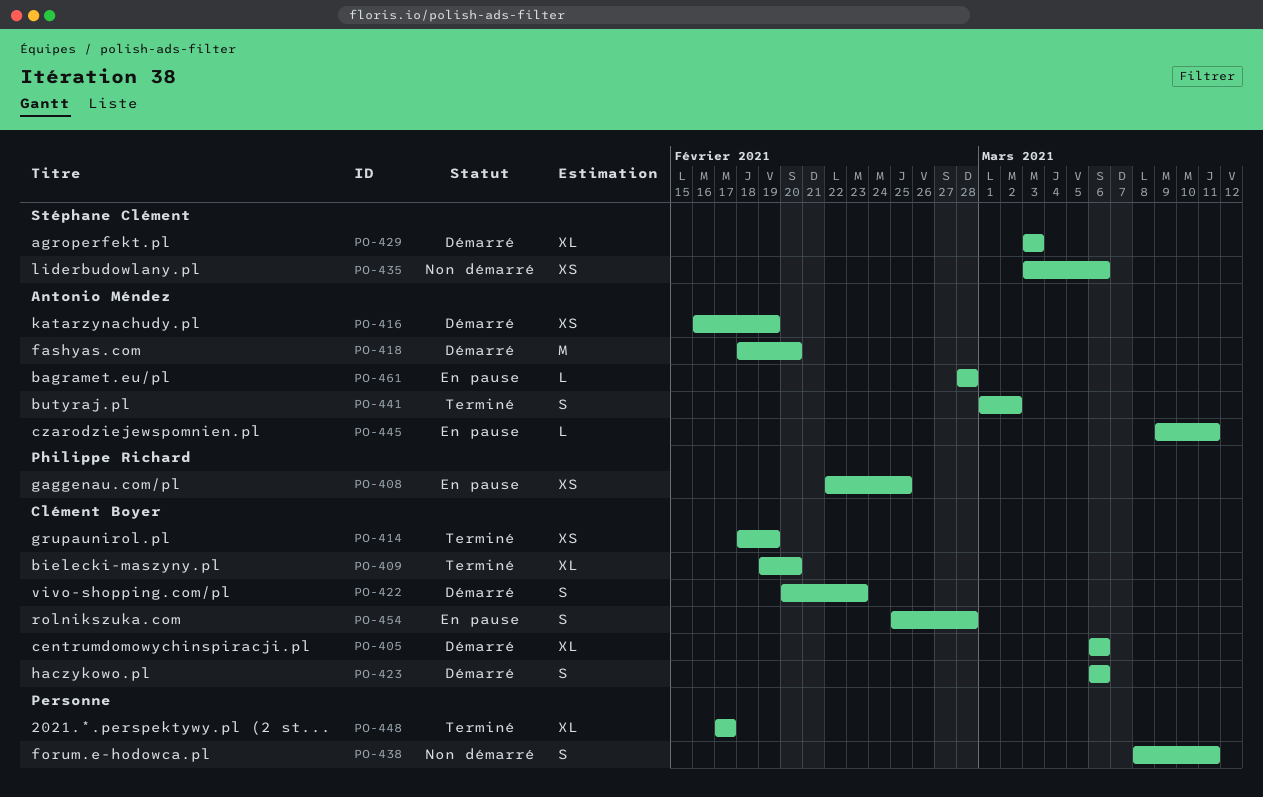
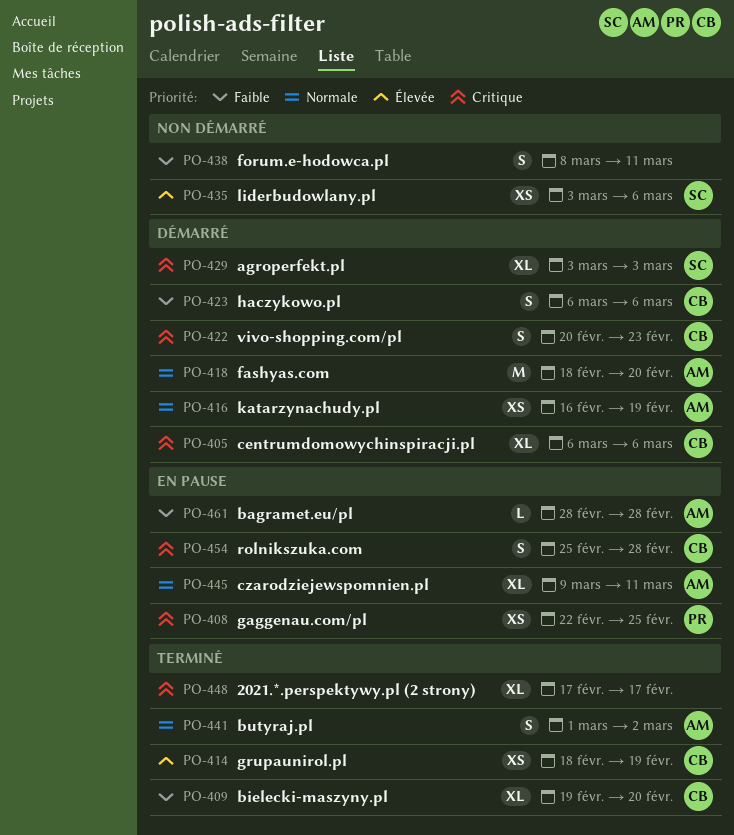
PO-445, estimate: L -> XL

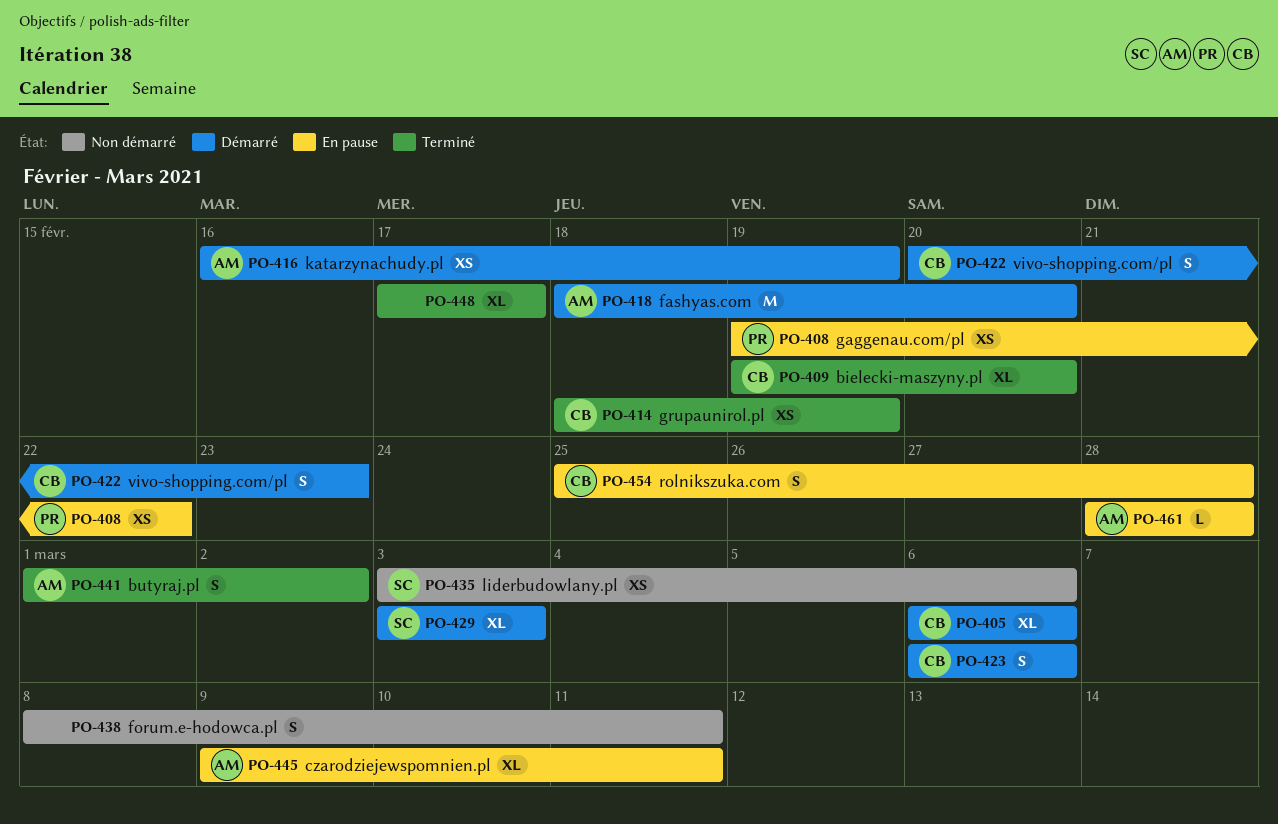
PO-408, start: Feb 22 -> Feb 19
PO-408, due: Feb 25 -> Feb 22

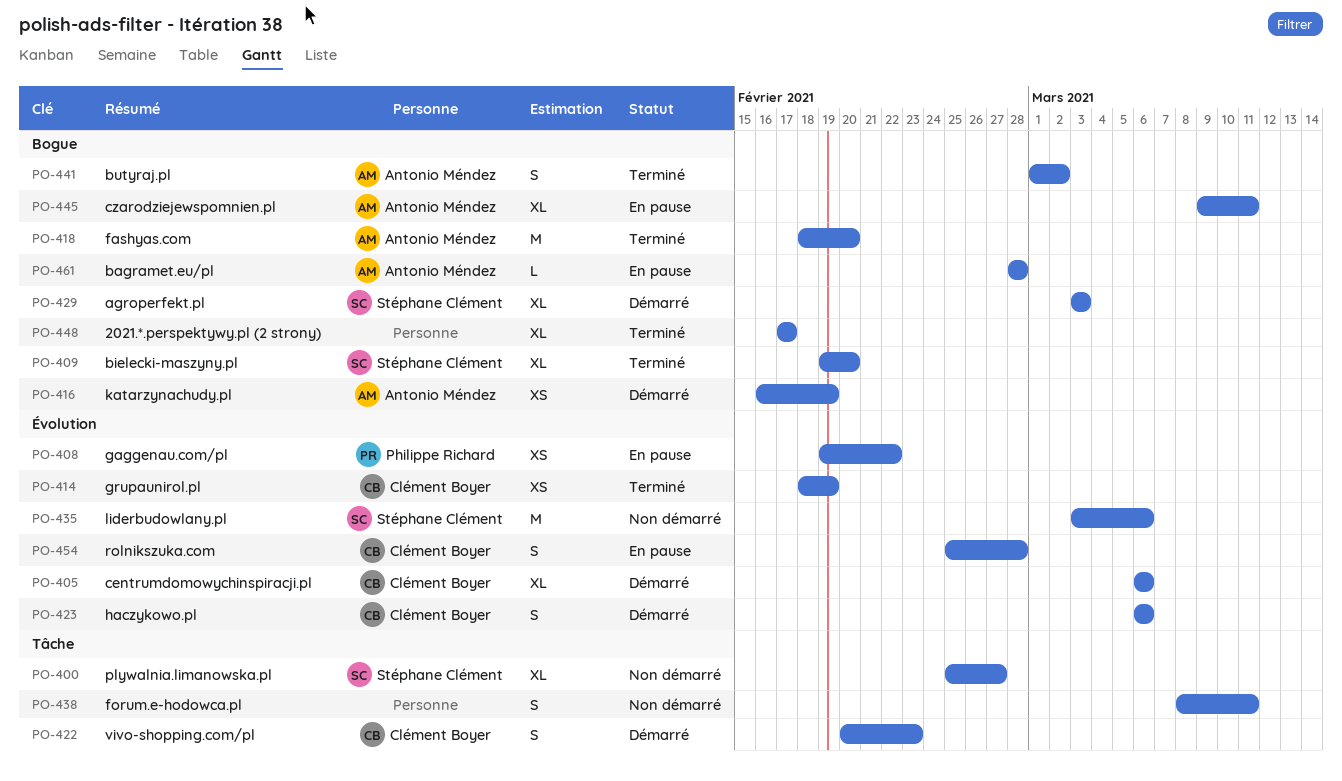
PO-400: none -> present
PO-409, owner: Clément Boyer -> Stéphane Clément
PO-418, status: Démarré -> Terminé
PO-435, estimate: XS -> M

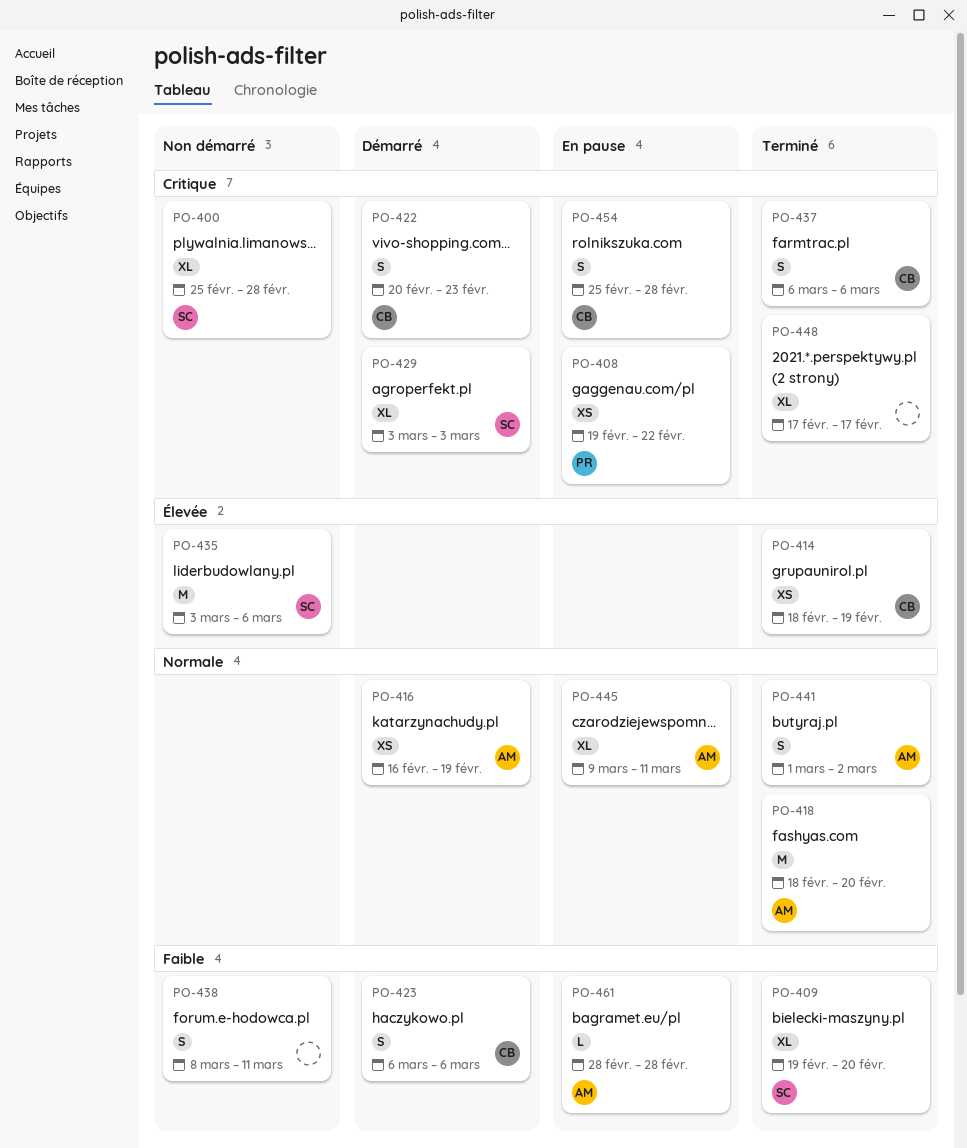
PO-400, due: Feb 27 -> Feb 28
PO-405: present -> none
PO-437: none -> present

